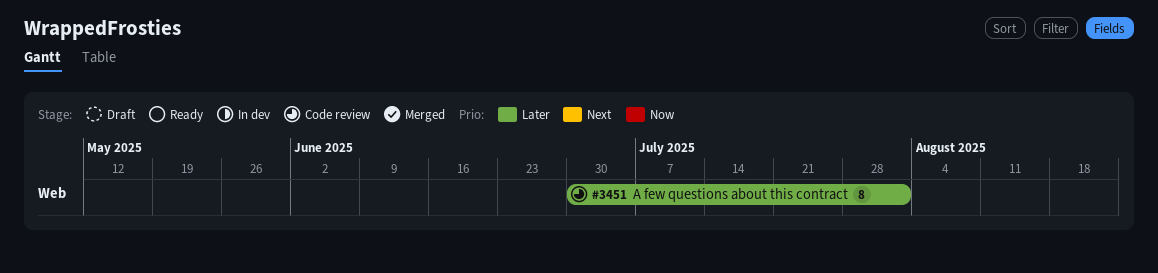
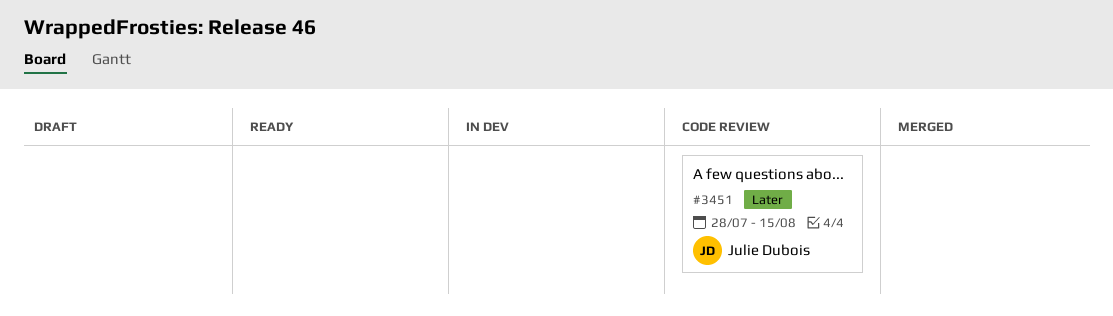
#3451, start: Jun 30 -> Jul 28
#3451, due: Aug 1 -> Aug 15

